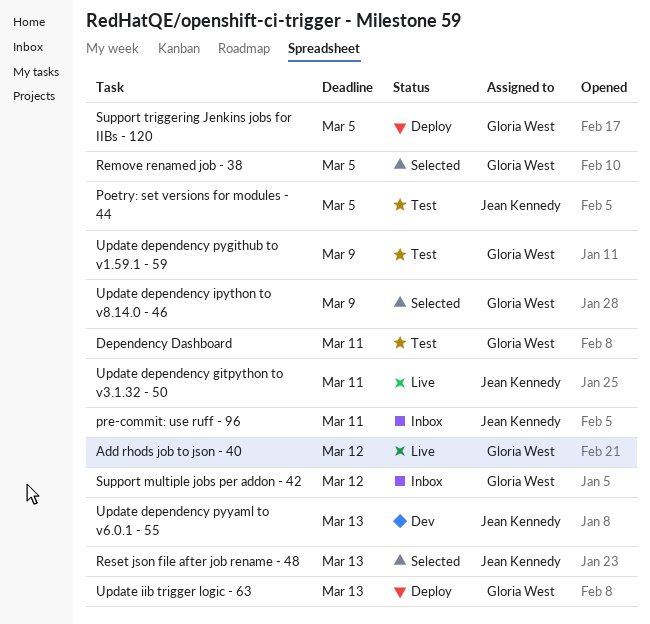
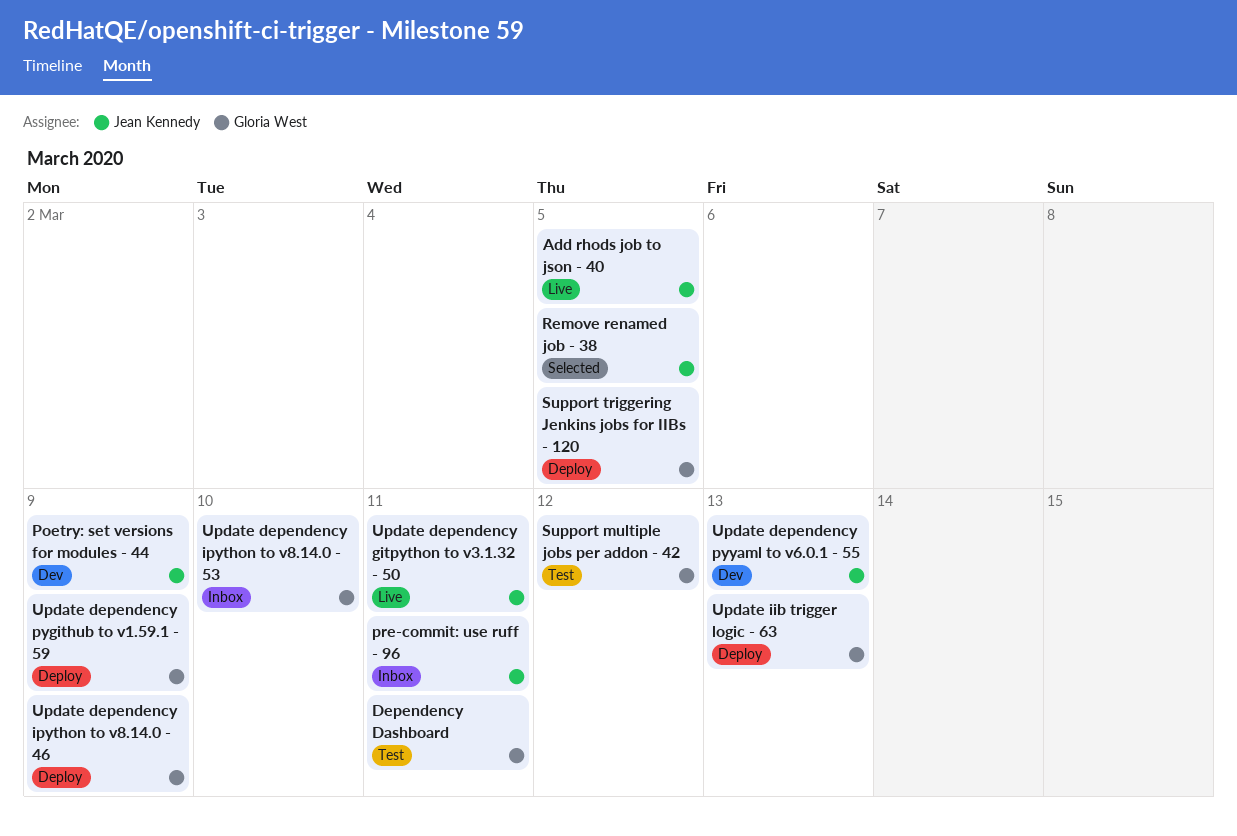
Add rhods job to json - 40, owner: Gloria West -> Jean Kennedy
Add rhods job to json - 40, due: Mar 12 -> Mar 5
Poetry: set versions for modules - 44, status: Test -> Dev
Poetry: set versions for modules - 44, due: Mar 5 -> Mar 9
Remove renamed job - 38, owner: Gloria West -> Jean Kennedy
Reset json file after job rename - 48: present -> none
Support multiple jobs per addon - 42, status: Inbox -> Test
Update dependency ipython to v8.14.0 - 46, status: Selected -> Deploy
Update dependency ipython to v8.14.0 - 53: none -> present
Update dependency pygithub to v1.59.1 - 59, status: Test -> Deploy

